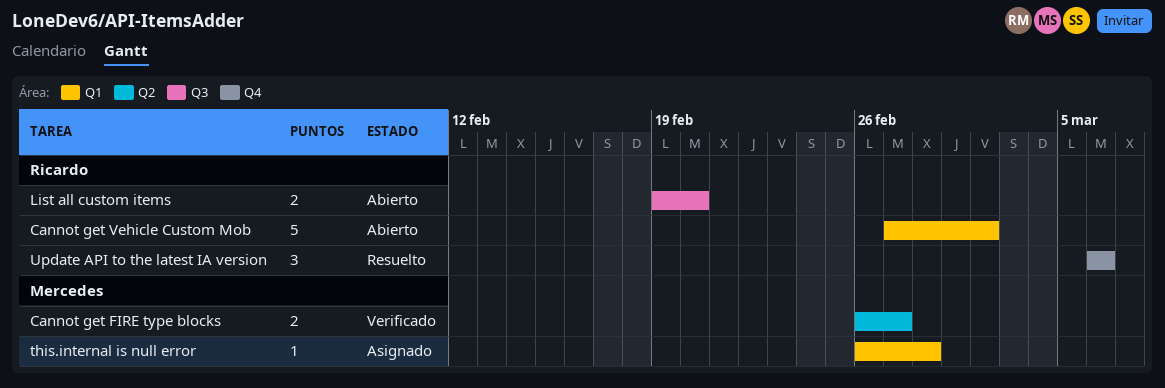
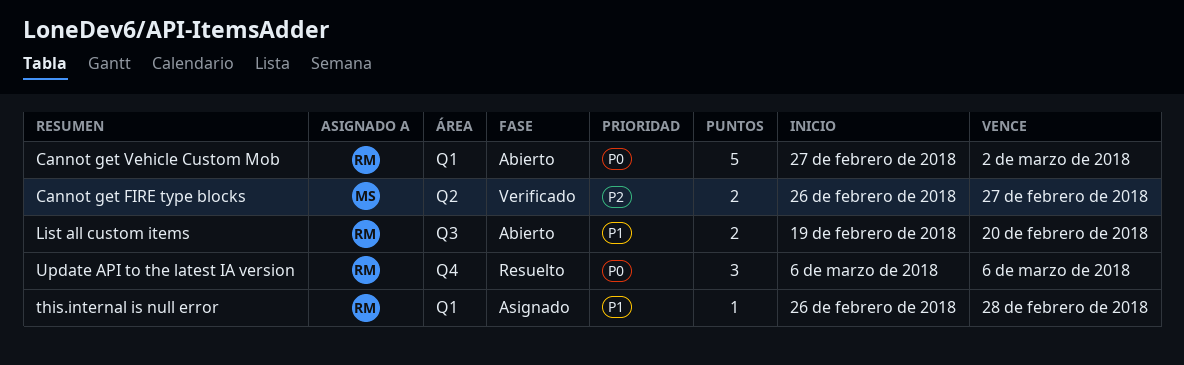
this.internal is null error, owner: Mercedes -> Ricardo

